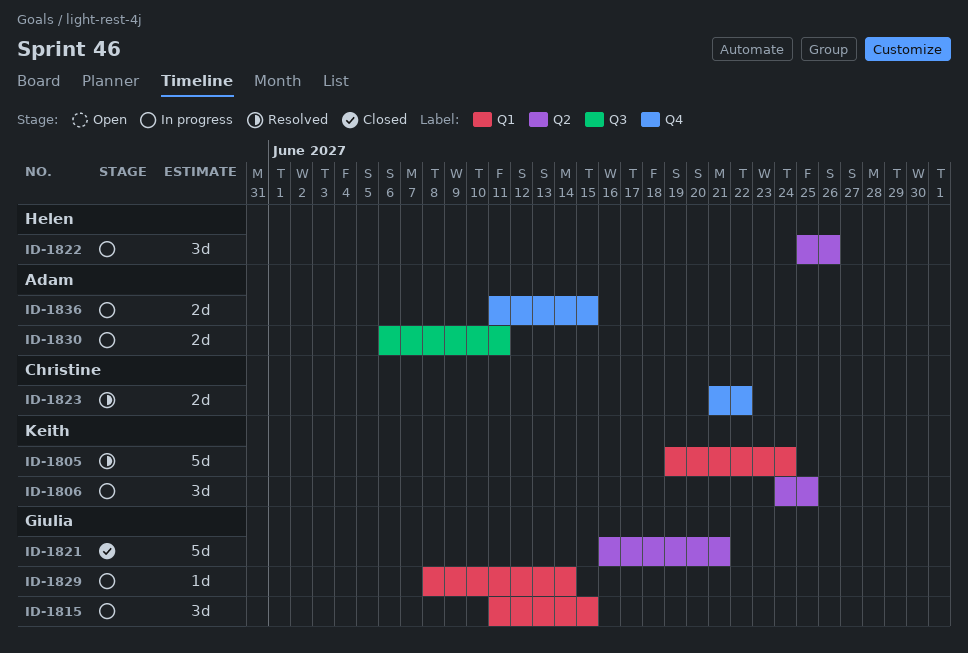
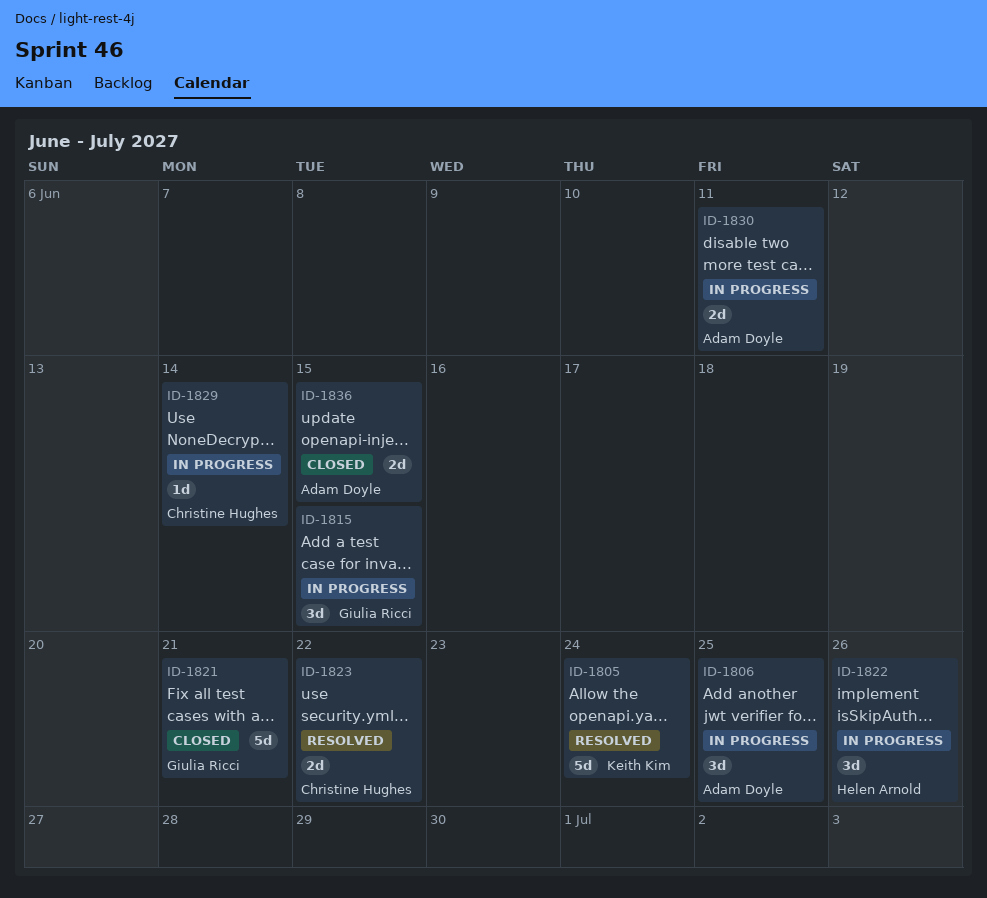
ID-1806, owner: Keith Kim -> Adam Doyle
ID-1829, owner: Giulia Ricci -> Christine Hughes
ID-1836, status: In progress -> Closed

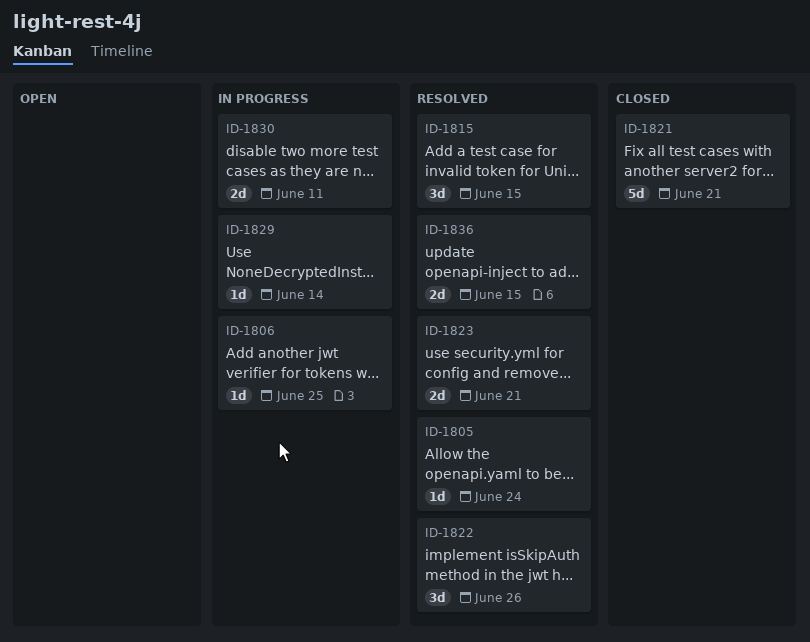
ID-1805, estimate: 5d -> 1d
ID-1806, estimate: 3d -> 1d
ID-1815, status: In progress -> Resolved
ID-1822, status: In progress -> Resolved
ID-1823, due: Jun 22 -> Jun 21
ID-1836, status: Closed -> Resolved

